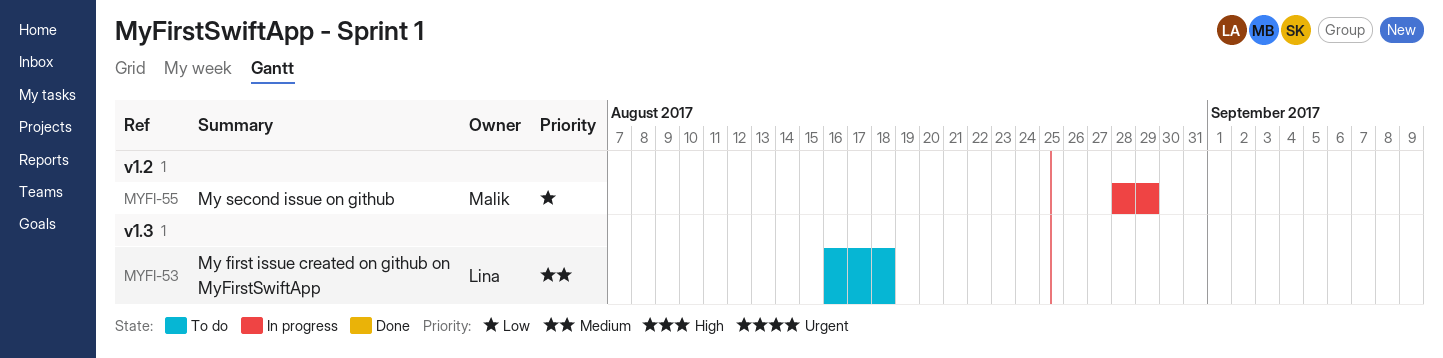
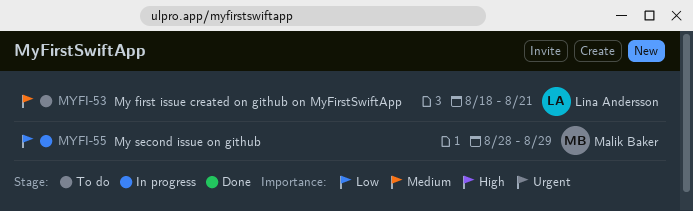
MYFI-53, start: Aug 16 -> Aug 18
MYFI-53, due: Aug 18 -> Aug 21

